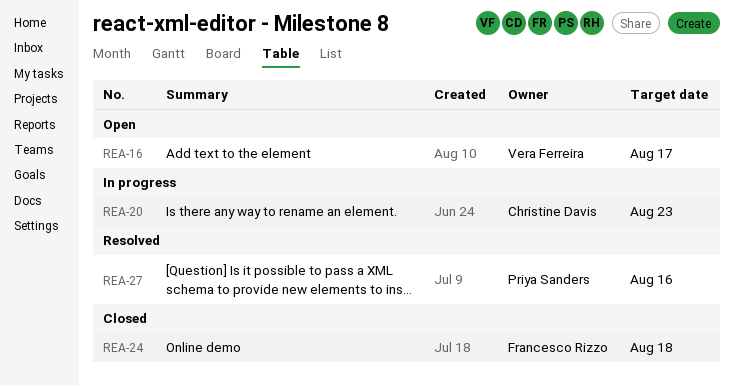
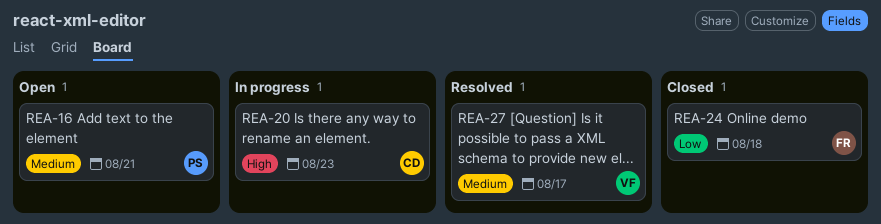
REA-16, owner: Vera Ferreira -> Priya Sanders
REA-16, due: Aug 17 -> Aug 21
REA-27, owner: Priya Sanders -> Vera Ferreira
REA-27, due: Aug 16 -> Aug 17

